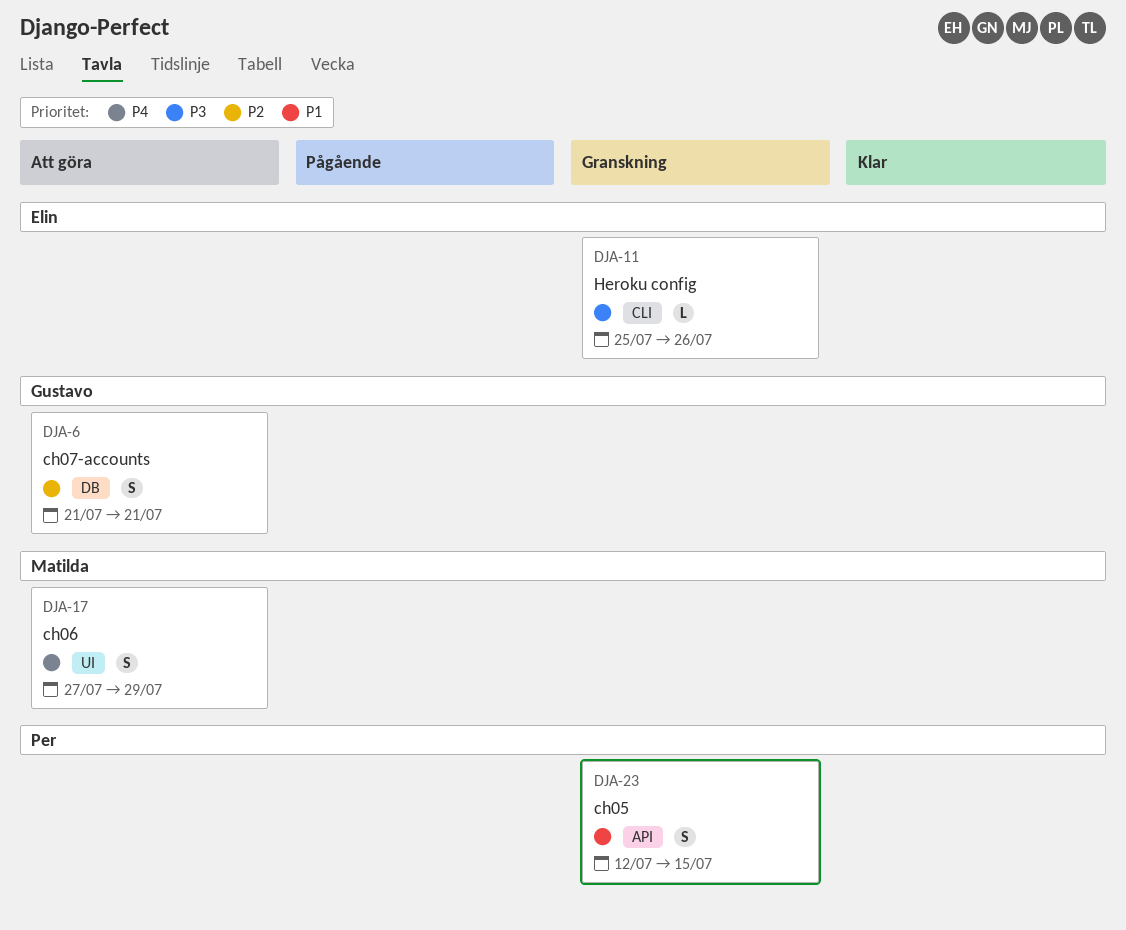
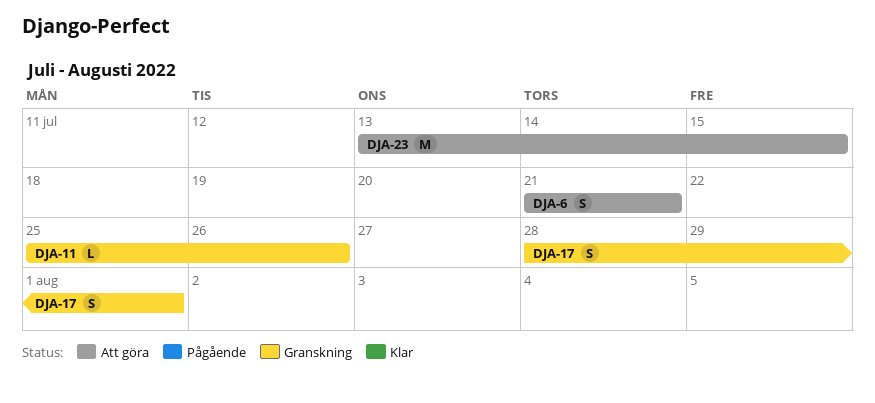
DJA-17, status: Att göra -> Granskning
DJA-17, start: Jul 27 -> Jul 28
DJA-17, due: Jul 29 -> Aug 1
DJA-23, status: Granskning -> Att göra
DJA-23, estimate: S -> M
DJA-23, start: Jul 12 -> Jul 13

